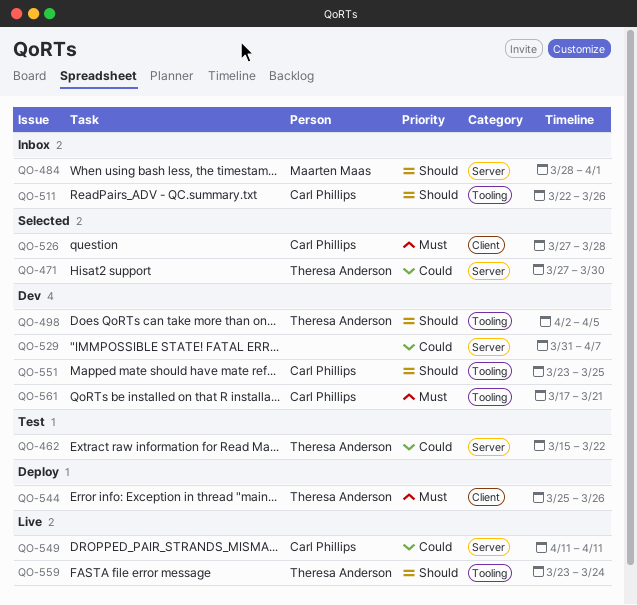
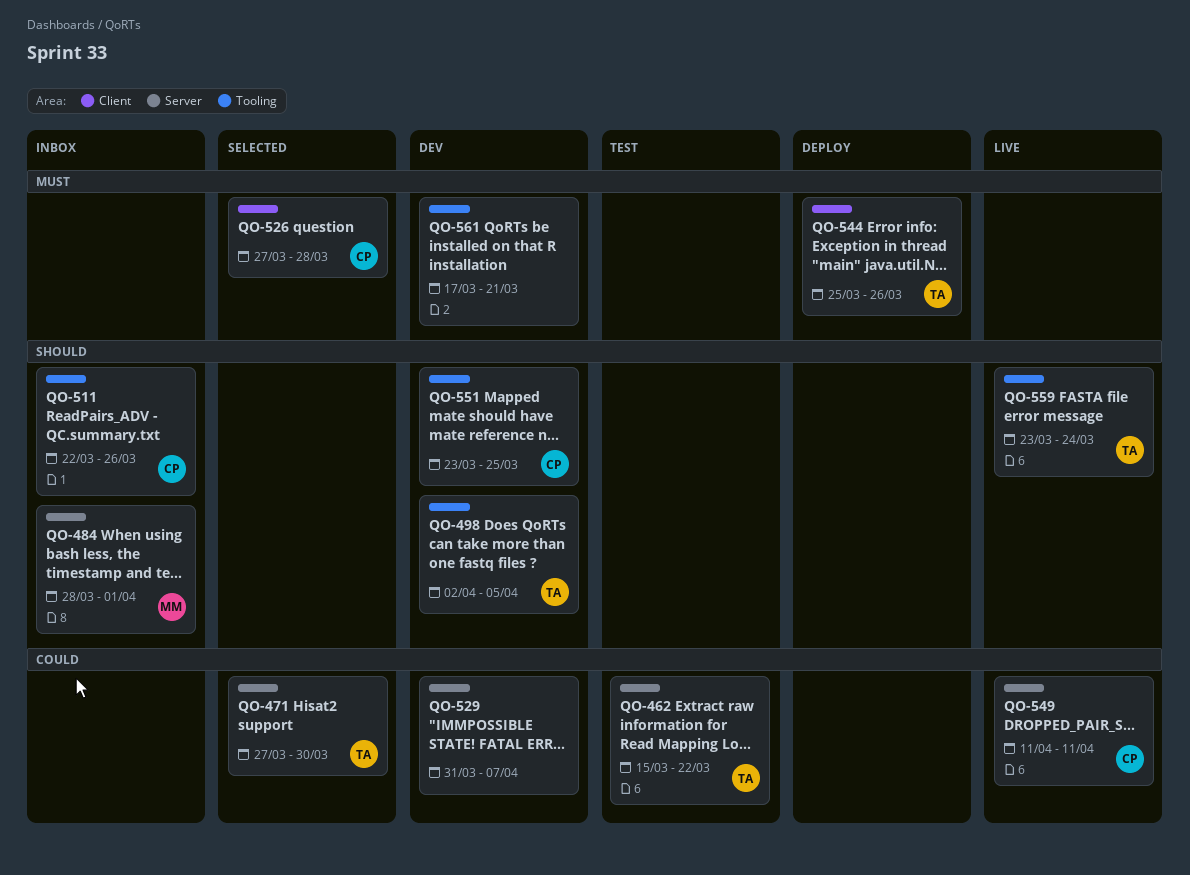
QO-561, owner: Carl Phillips -> none

